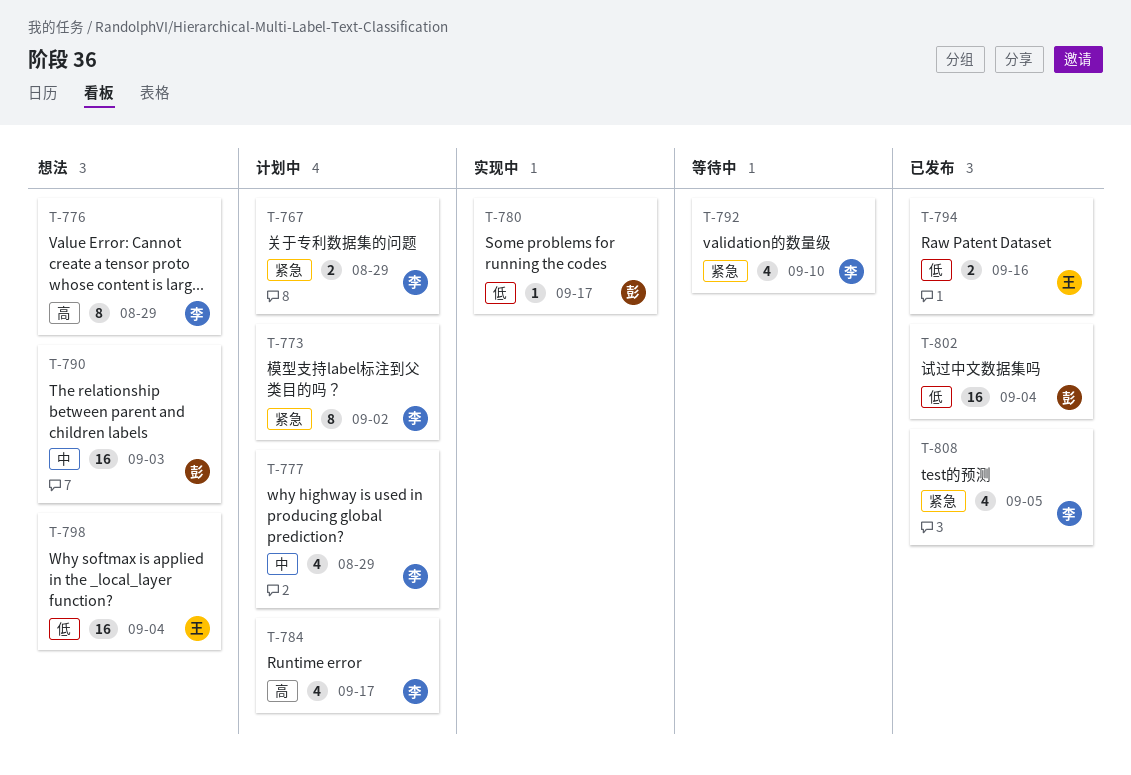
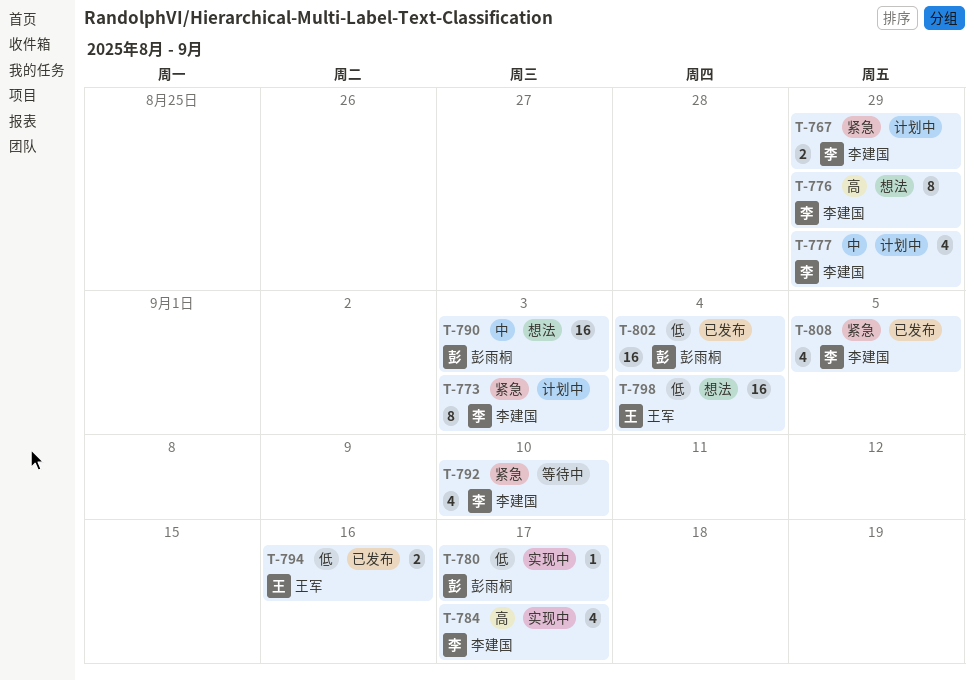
T-773, due: Sep 2 -> Sep 3
T-784, status: 计划中 -> 实现中

